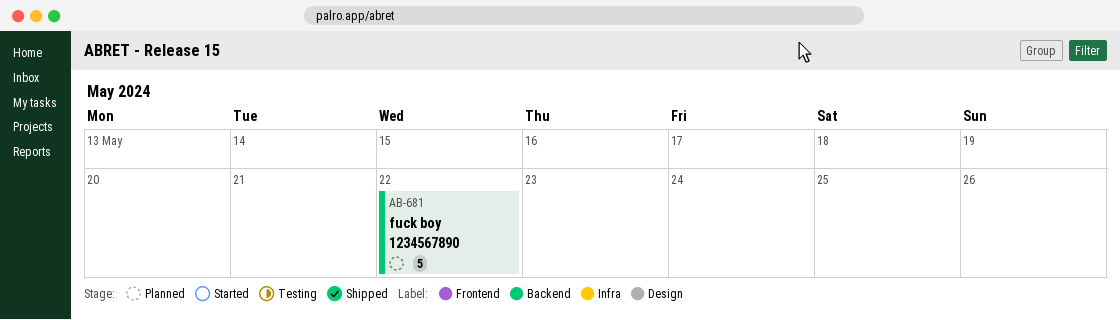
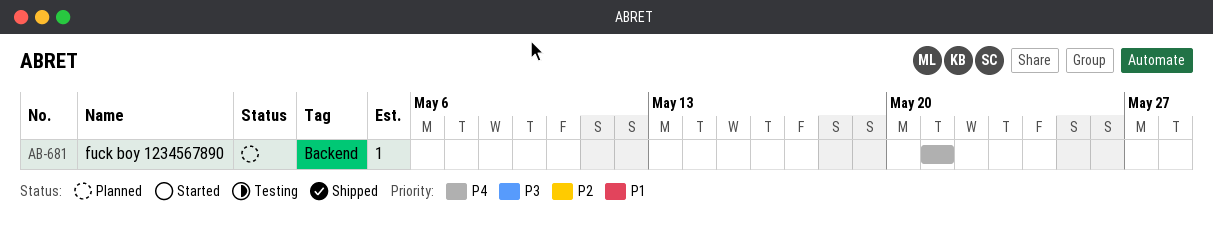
AB-681, estimate: 5 -> 1
AB-681, due: May 22 -> May 21

